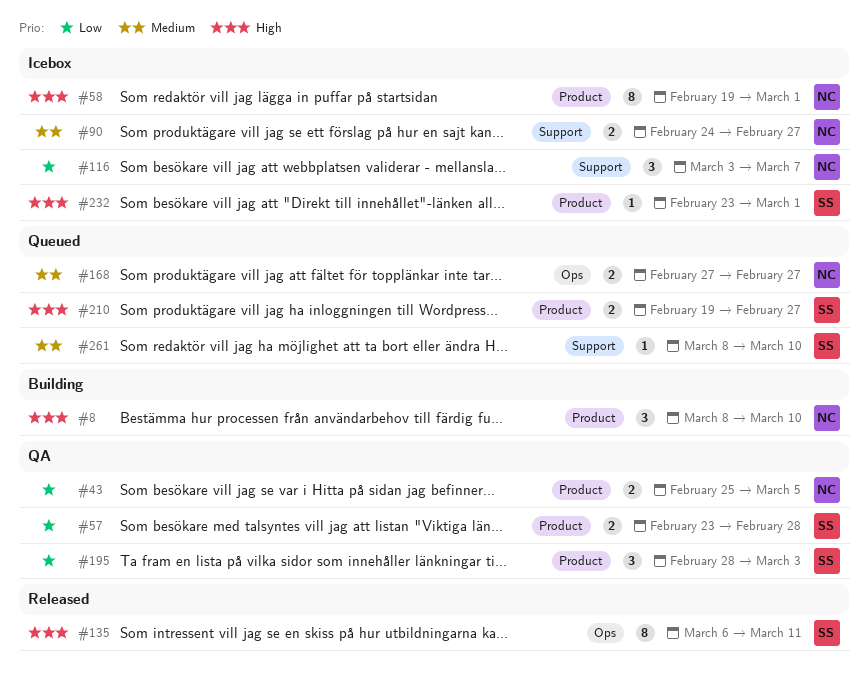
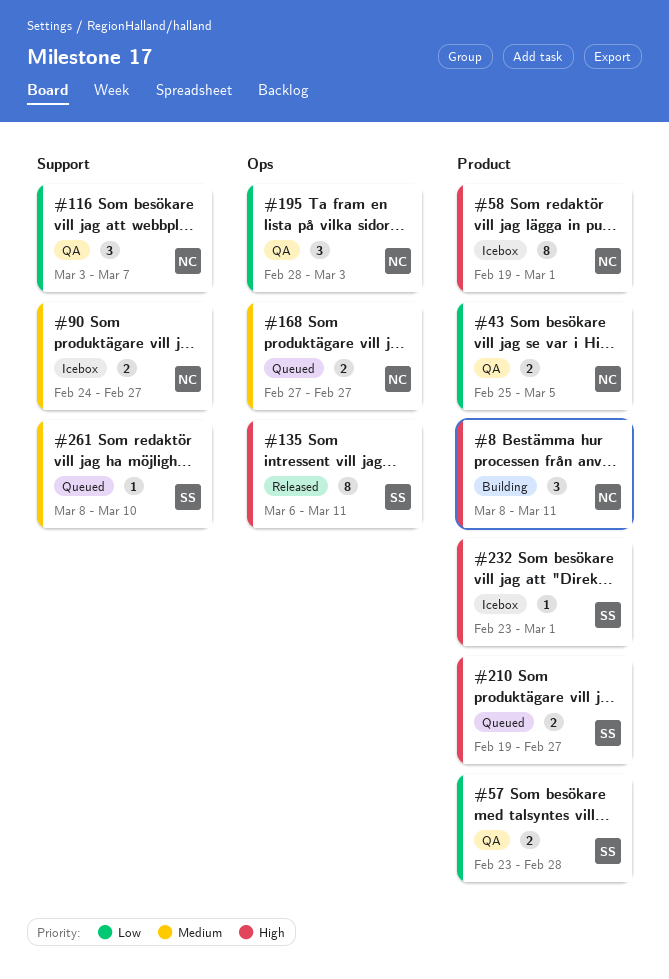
#8, due: Mar 10 -> Mar 11
#116, status: Icebox -> QA
#195, owner: SS -> NC
#195, label: Product -> Ops

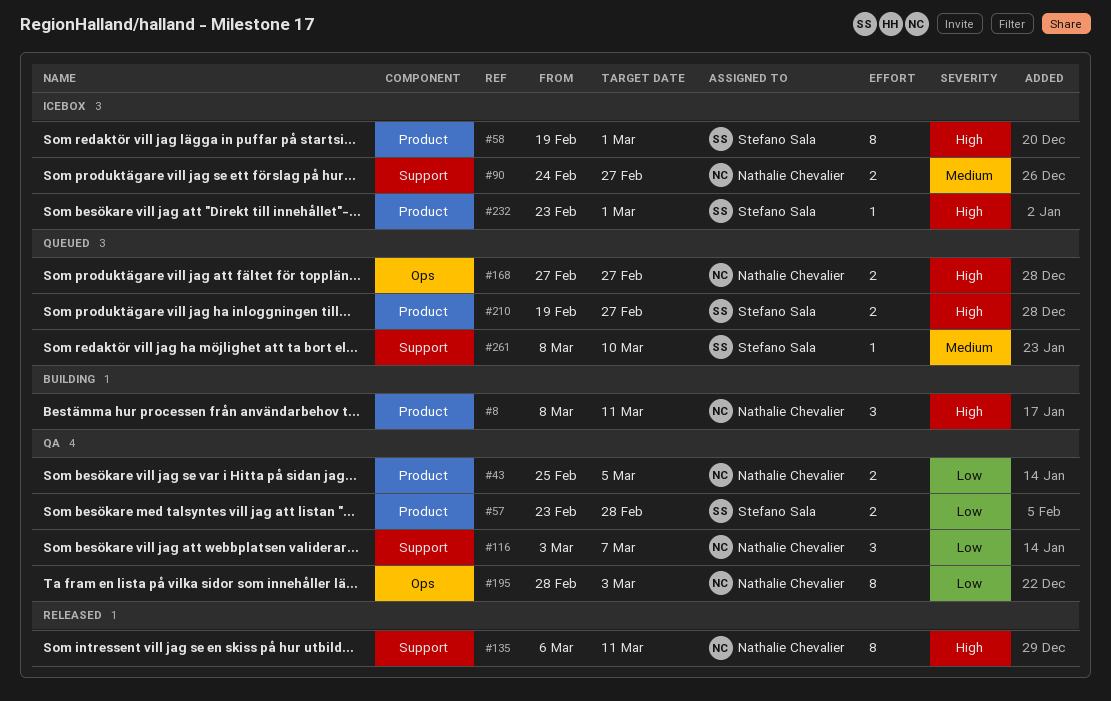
#58, owner: Nathalie Chevalier -> Stefano Sala
#135, owner: Stefano Sala -> Nathalie Chevalier
#135, label: Ops -> Support
#168, priority: Medium -> High
#195, estimate: 3 -> 8

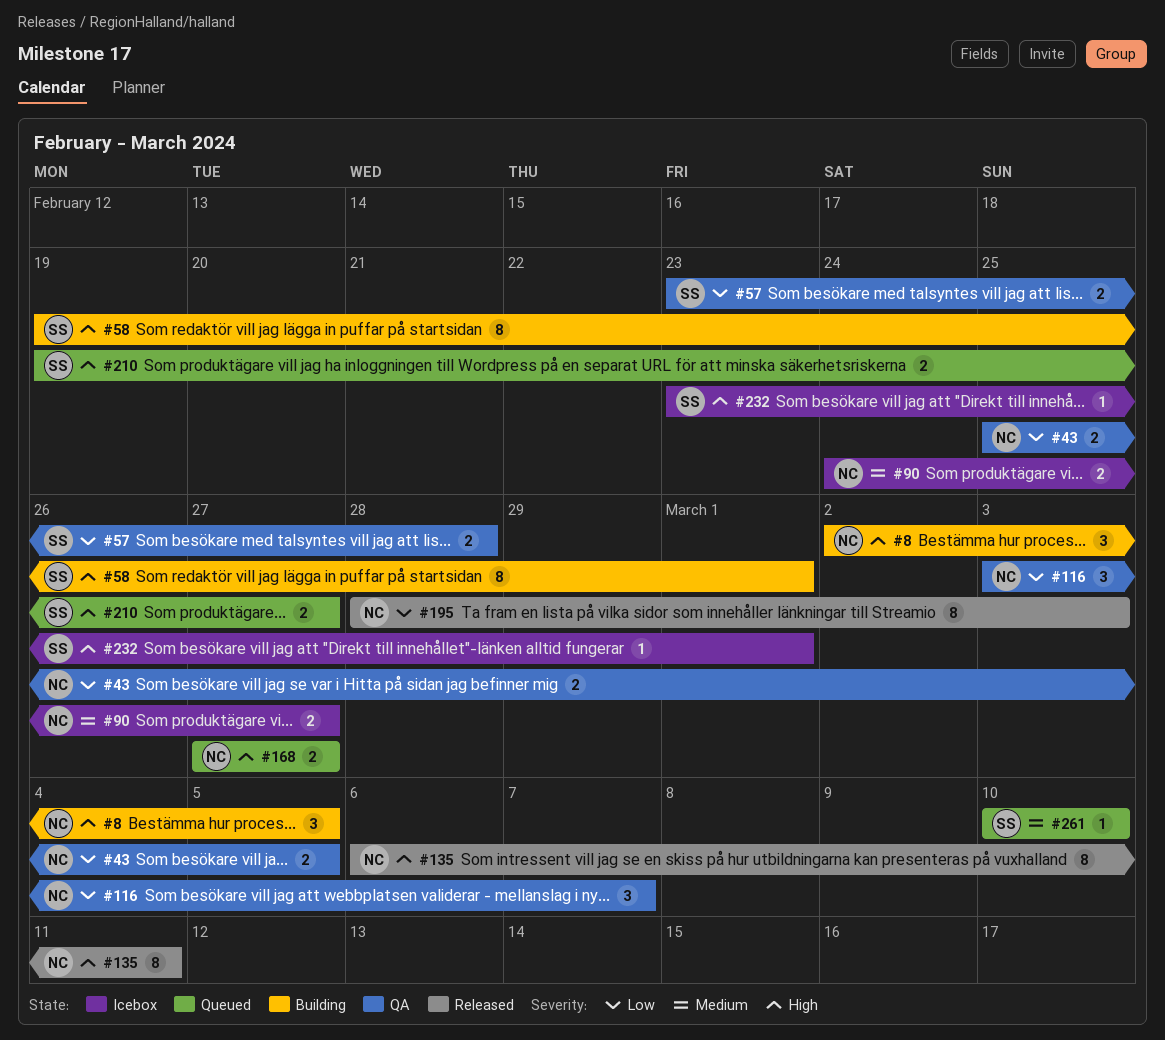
#8, start: Mar 8 -> Mar 2
#8, due: Mar 11 -> Mar 5
#58, status: Icebox -> Building
#195, status: QA -> Released
#261, start: Mar 8 -> Mar 10

